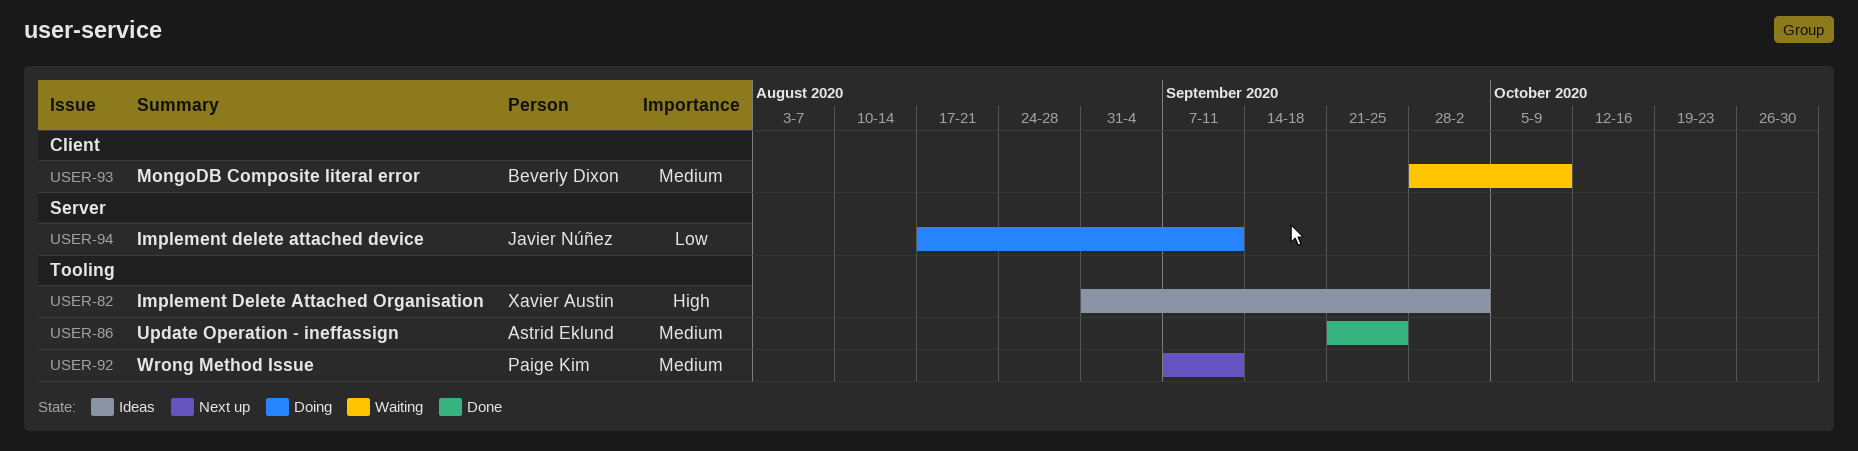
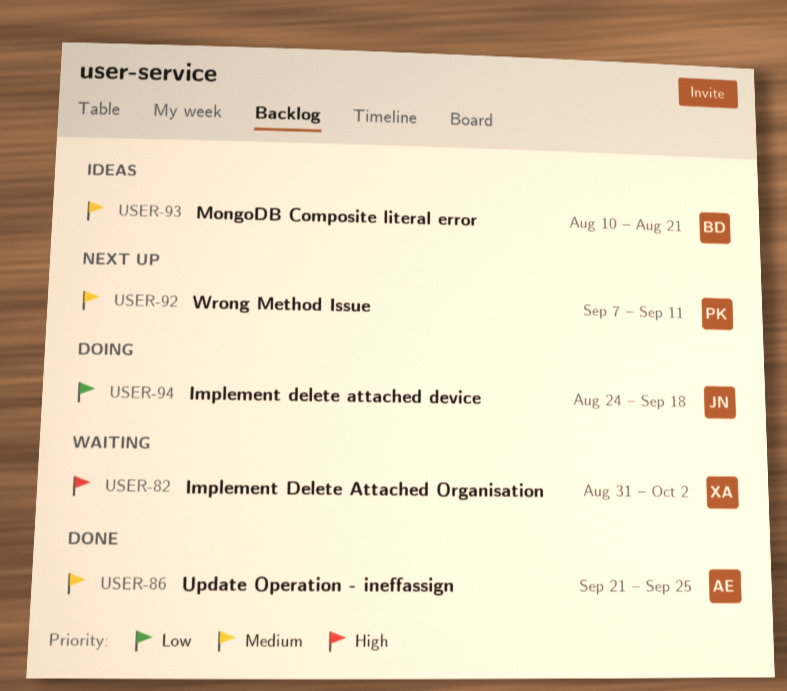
USER-82, status: Ideas -> Waiting
USER-93, status: Waiting -> Ideas
USER-93, start: Sep 28 -> Aug 10
USER-93, due: Oct 9 -> Aug 21
USER-94, start: Aug 17 -> Aug 24
USER-94, due: Sep 11 -> Sep 18

